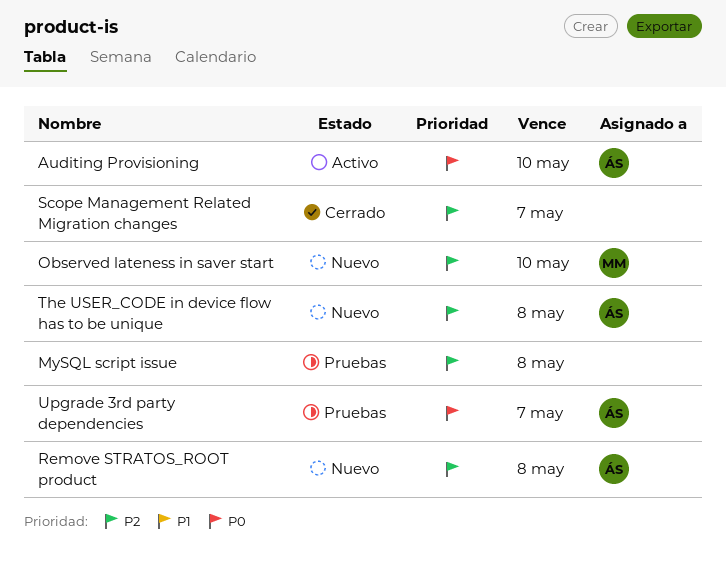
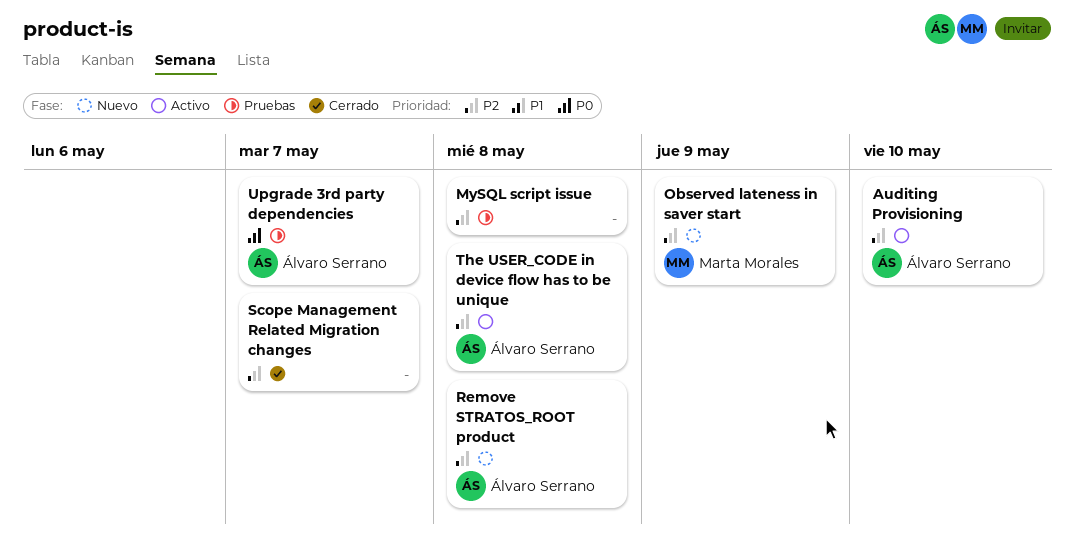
Auditing Provisioning, priority: P0 -> P2
Observed lateness in saver start, due: May 10 -> May 9
The USER_CODE in device flow has to be unique, status: Nuevo -> Activo

